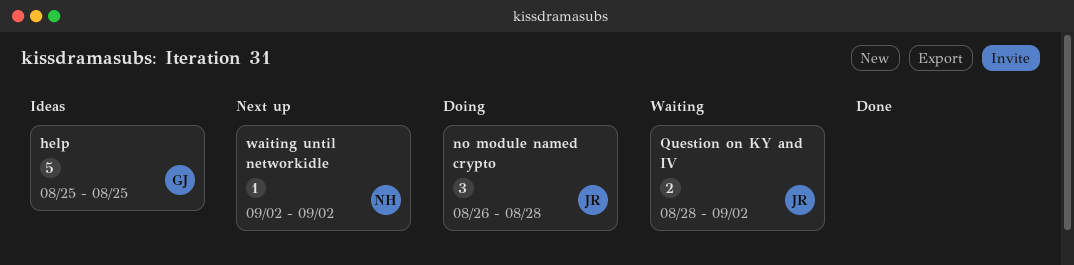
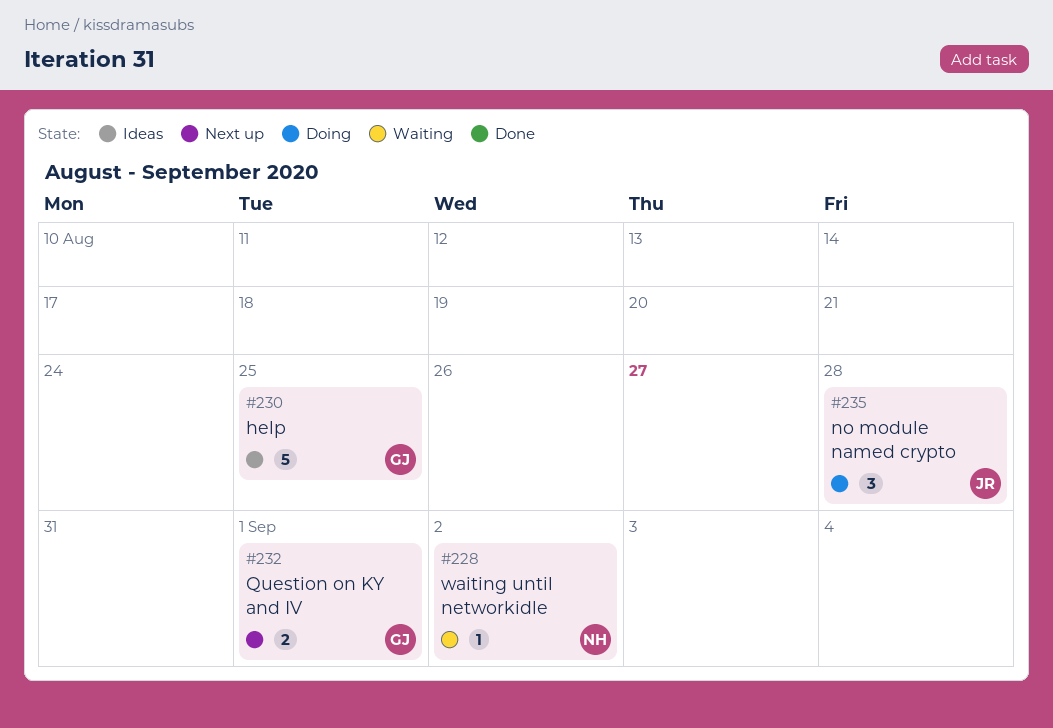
Question on KY and IV, status: Waiting -> Next up
Question on KY and IV, owner: JR -> GJ
Question on KY and IV, due: Sep 2 -> Sep 1
waiting until networkidle, status: Next up -> Waiting

